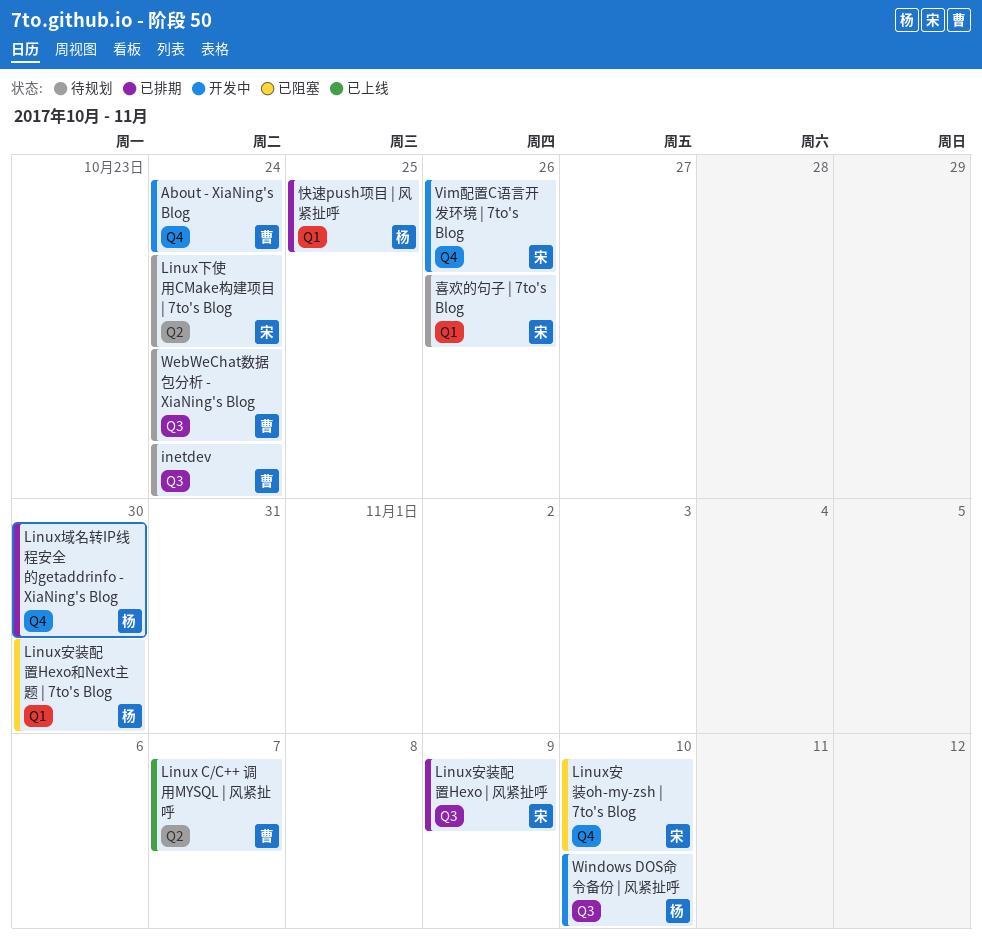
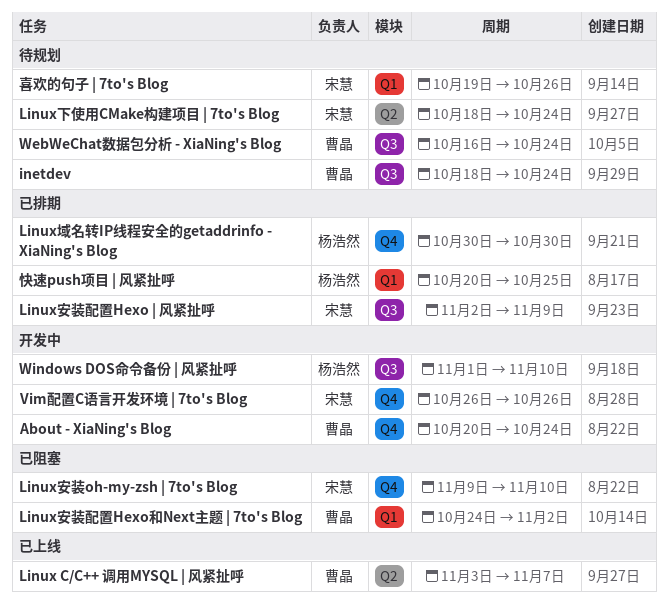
Linux安装配置Hexo和Next主题 | 7to's Blog, owner: 杨浩然 -> 曹晶
Linux安装配置Hexo和Next主题 | 7to's Blog, due: Oct 30 -> Nov 2

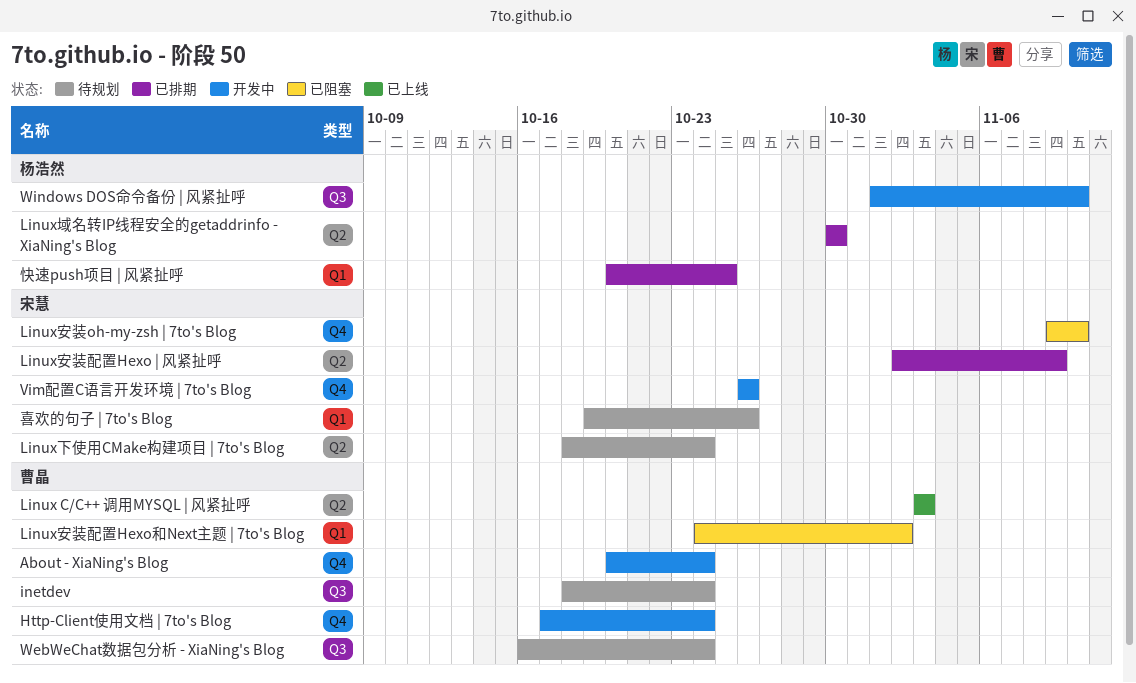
Http-Client使用文档 | 7to's Blog: none -> present
Linux C/C++ 调用MYSQL | 风紧扯呼, due: Nov 7 -> Nov 3
Linux域名转IP线程安全的getaddrinfo - XiaNing's Blog, label: Q4 -> Q2
Linux安装配置Hexo | 风紧扯呼, label: Q3 -> Q2

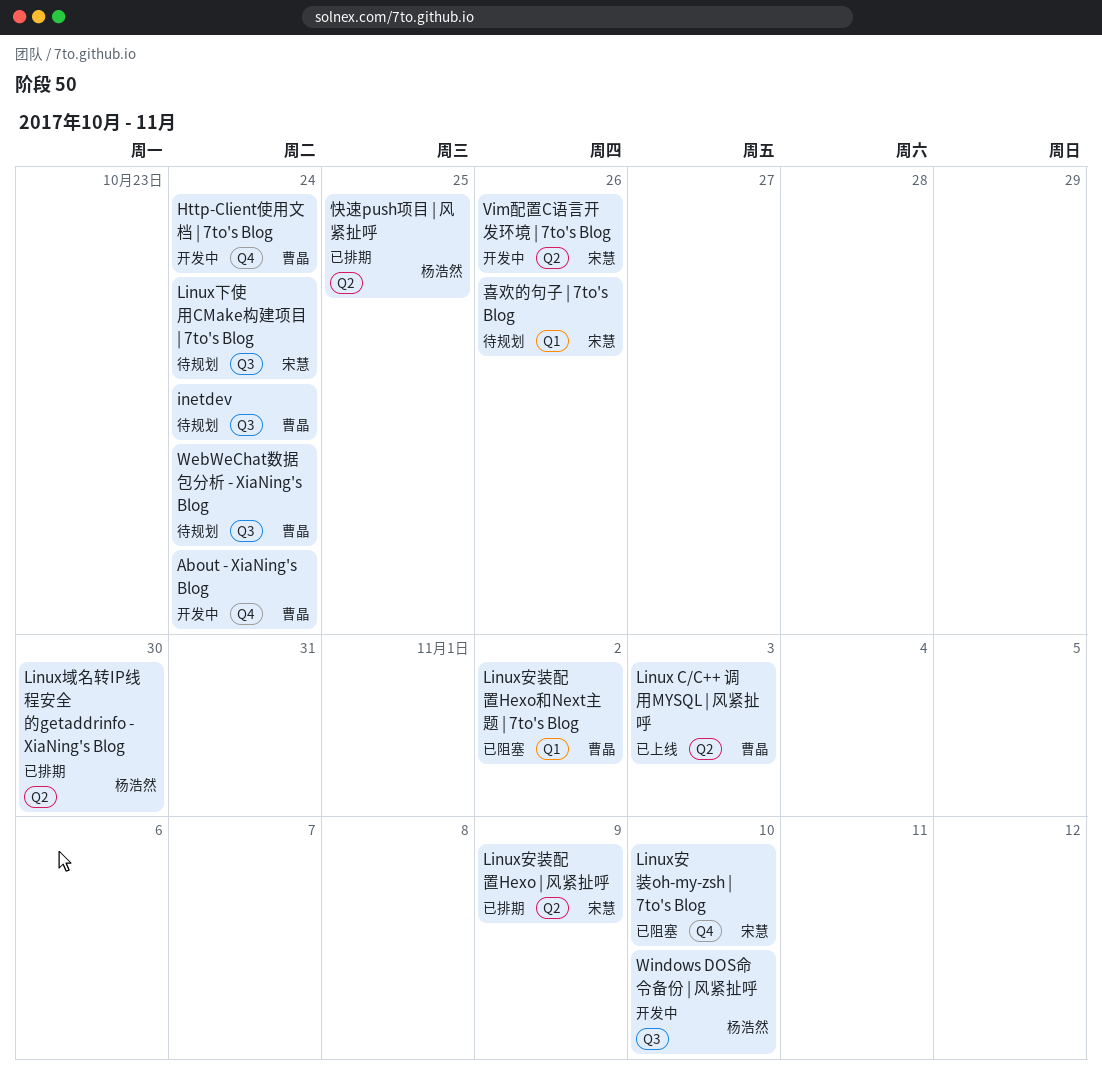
Linux下使用CMake构建项目 | 7to's Blog, label: Q2 -> Q3
Vim配置C语言开发环境 | 7to's Blog, label: Q4 -> Q2
快速push项目 | 风紧扯呼, label: Q1 -> Q2

